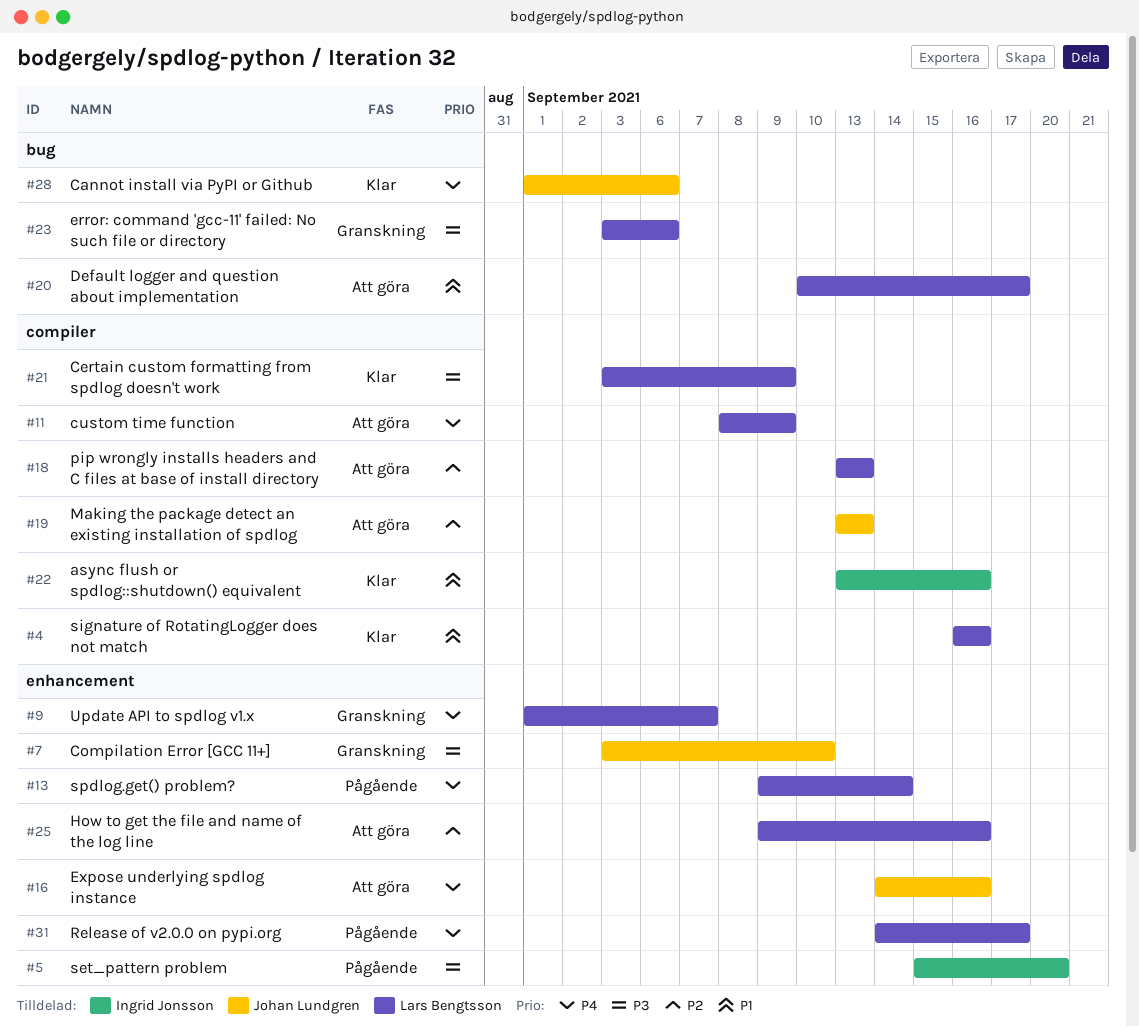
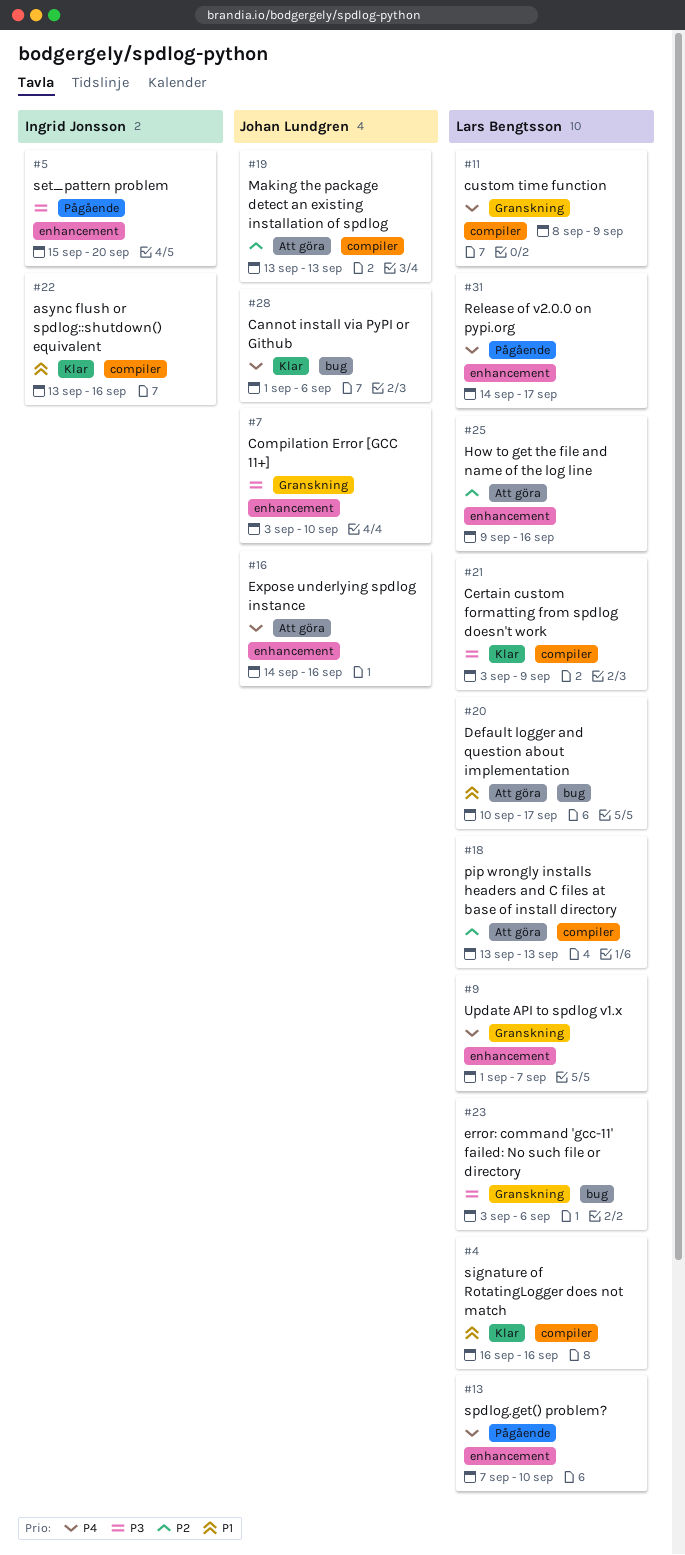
#11, status: Att göra -> Granskning
#13, start: Sep 9 -> Sep 7
#13, due: Sep 14 -> Sep 10

